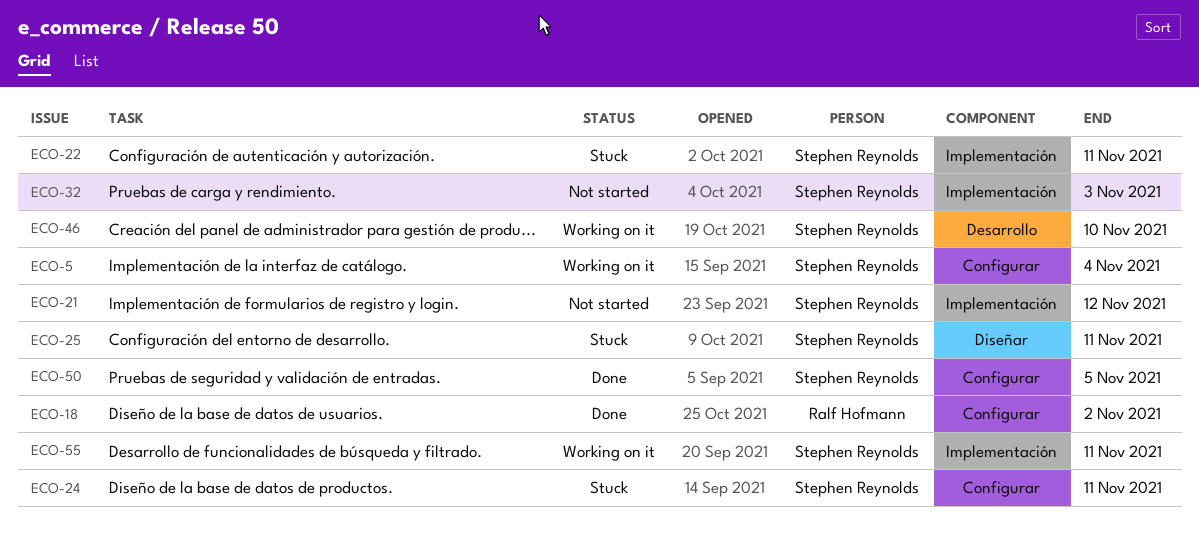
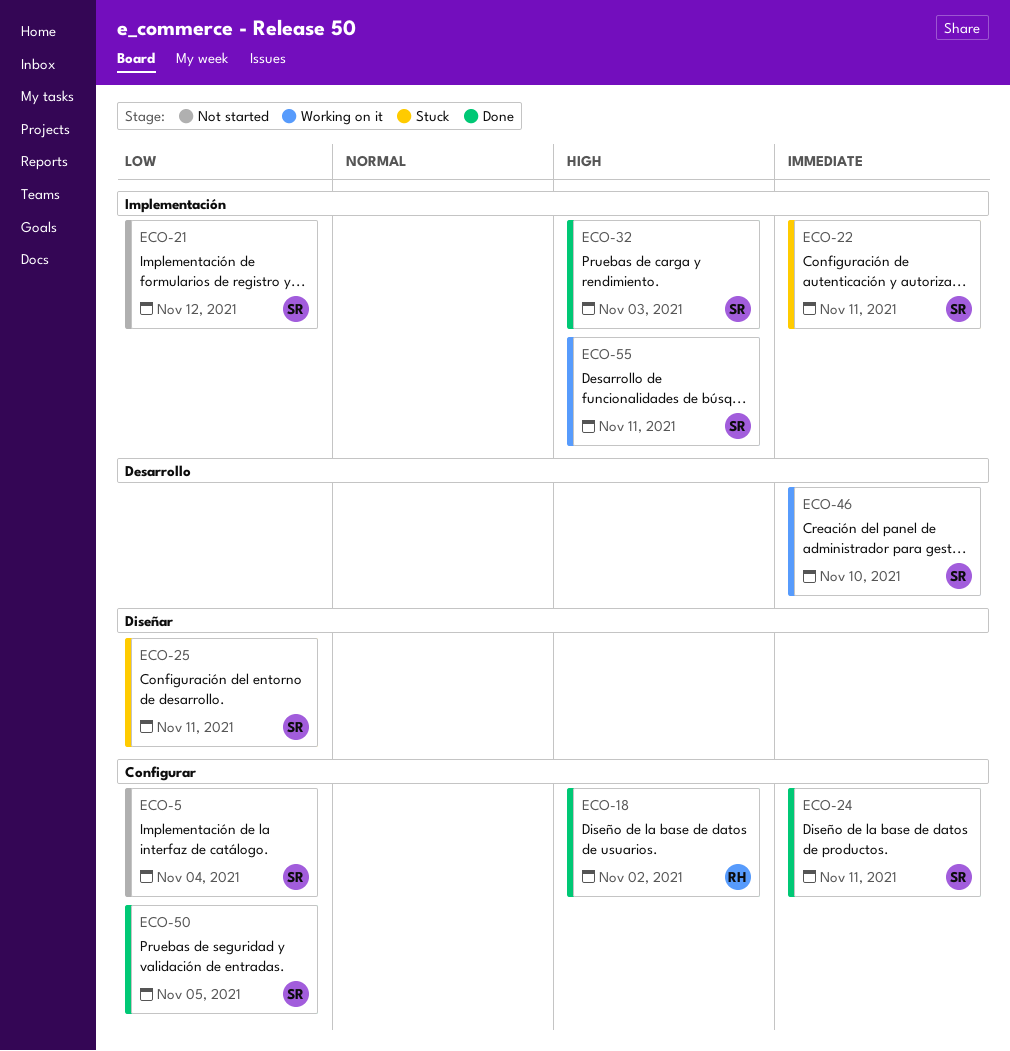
ECO-5, status: Working on it -> Not started
ECO-24, status: Stuck -> Done
ECO-32, status: Not started -> Done

